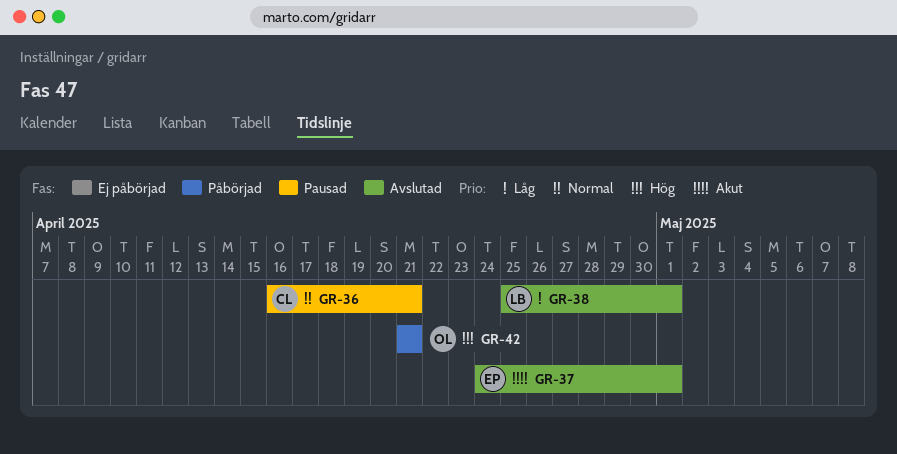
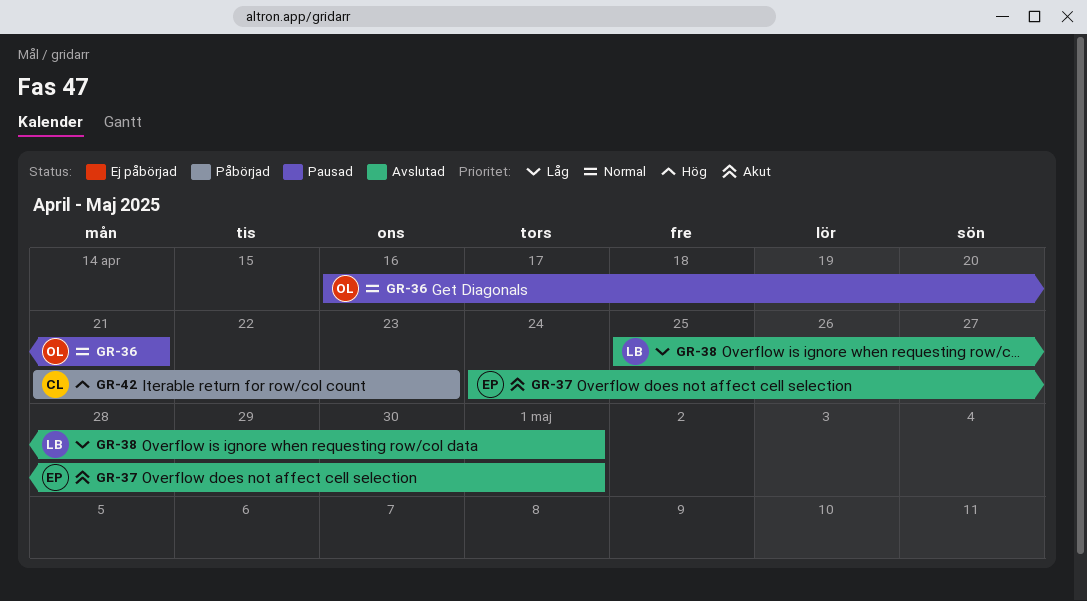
GR-36, owner: CL -> OL
GR-42, owner: OL -> CL
GR-42, due: Apr 21 -> Apr 23

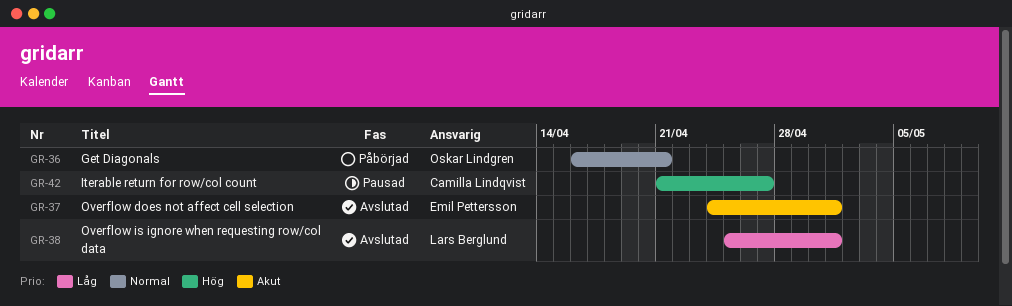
GR-36, status: Pausad -> Påbörjad
GR-42, status: Påbörjad -> Pausad
GR-42, due: Apr 23 -> Apr 27

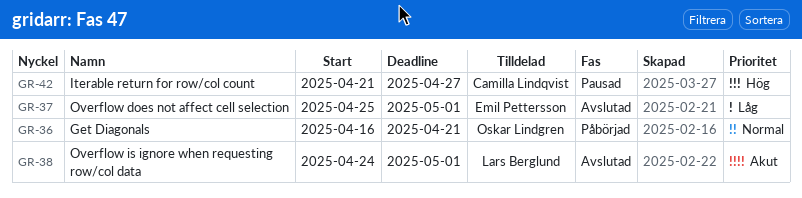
GR-37, priority: Akut -> Låg
GR-37, start: Apr 24 -> Apr 25
GR-38, priority: Låg -> Akut
GR-38, start: Apr 25 -> Apr 24

